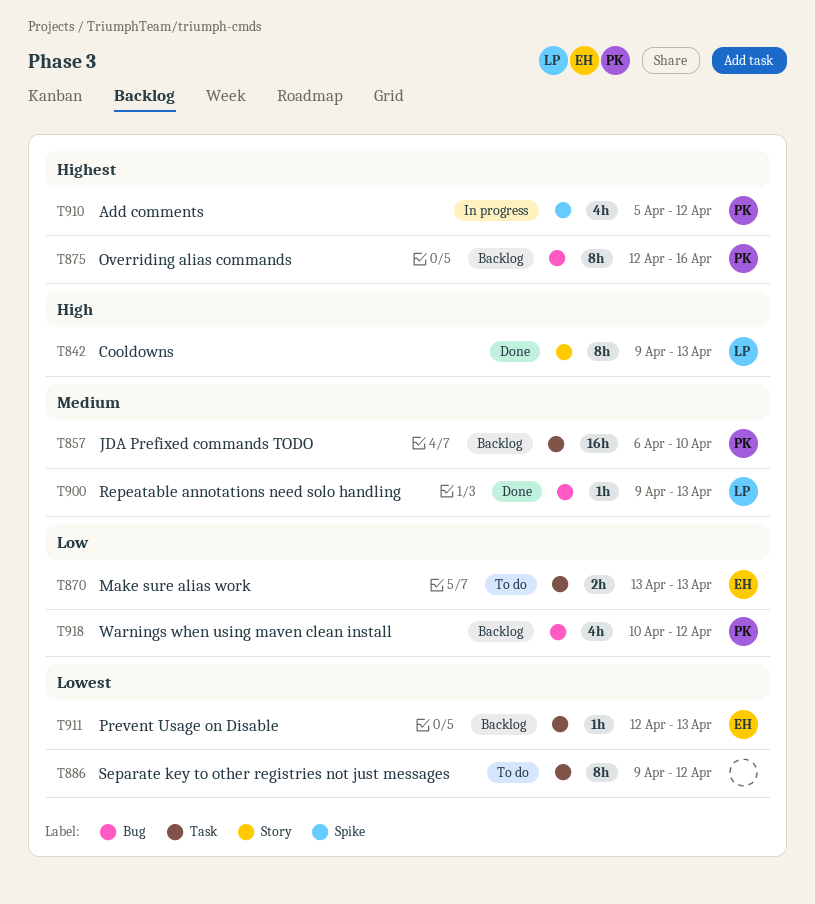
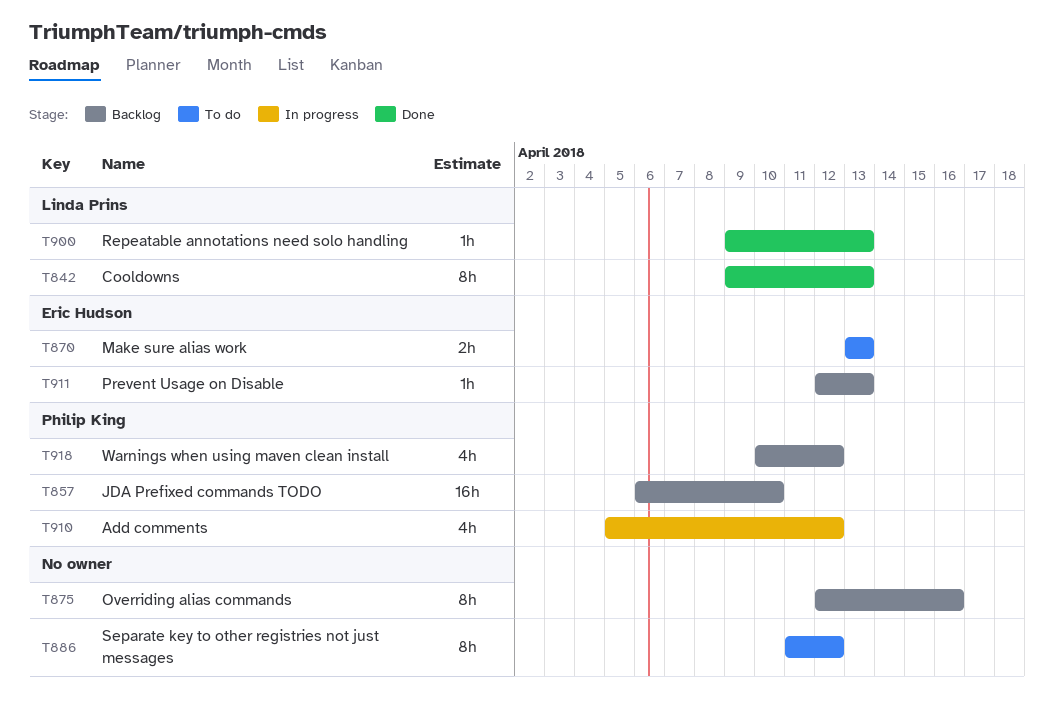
T875, owner: Philip King -> none
T886, start: Apr 9 -> Apr 11

